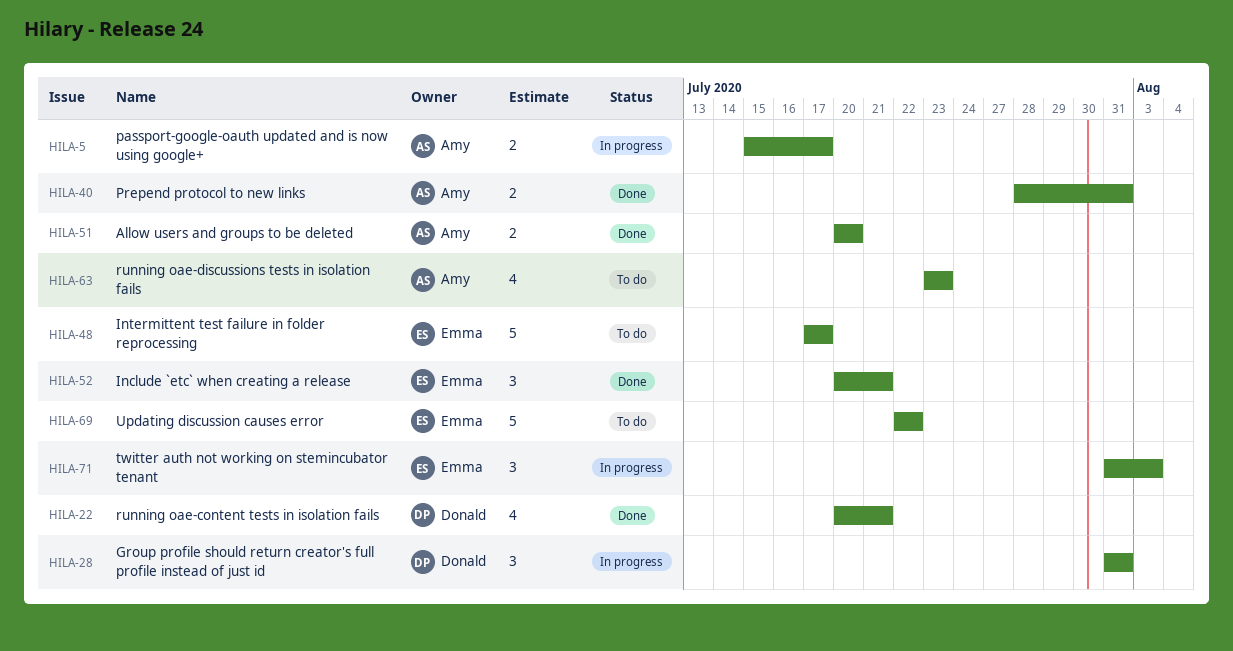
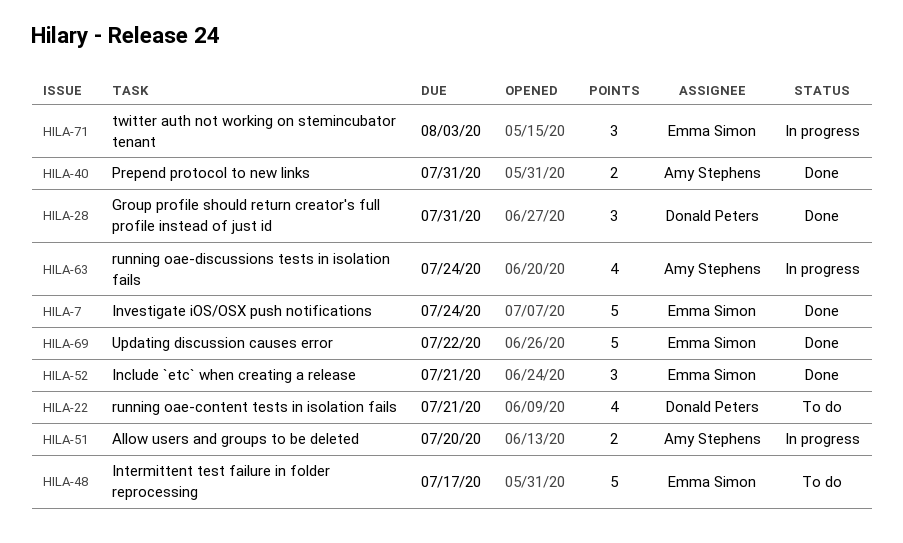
HILA-5: present -> none
HILA-7: none -> present
HILA-22, status: Done -> To do
HILA-28, status: In progress -> Done
HILA-51, status: Done -> In progress
HILA-63, status: To do -> In progress
HILA-63, due: Jul 23 -> Jul 24
HILA-69, status: To do -> Done

